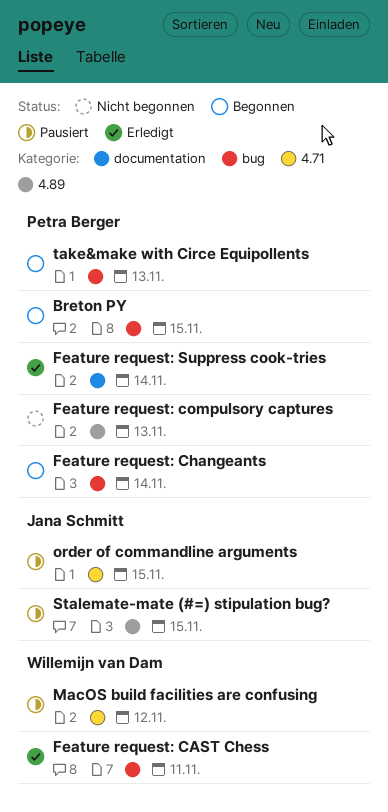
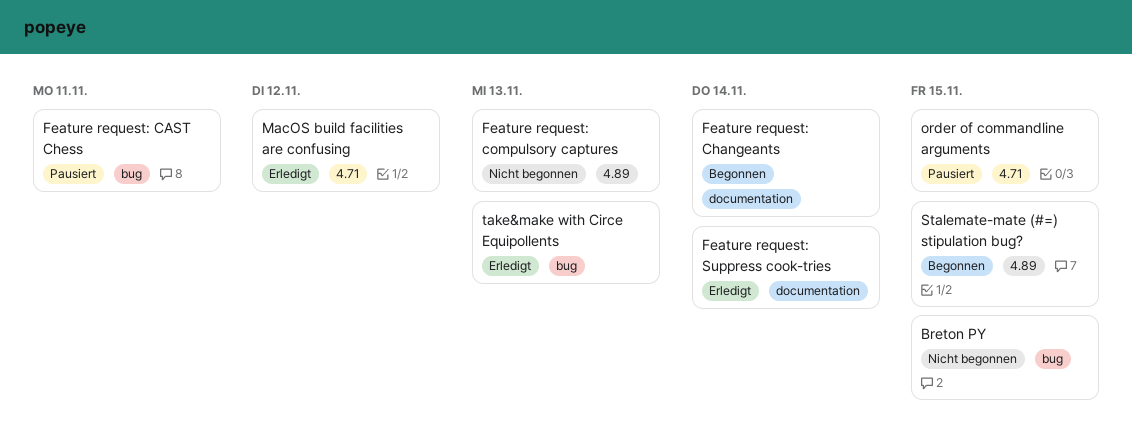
Breton PY, status: Begonnen -> Nicht begonnen
Feature request: CAST Chess, status: Erledigt -> Pausiert
Feature request: Changeants, label: bug -> documentation
MacOS build facilities are confusing, status: Pausiert -> Erledigt
Stalemate-mate (#=) stipulation bug?, status: Pausiert -> Begonnen
take&make with Circe Equipollents, status: Begonnen -> Erledigt

